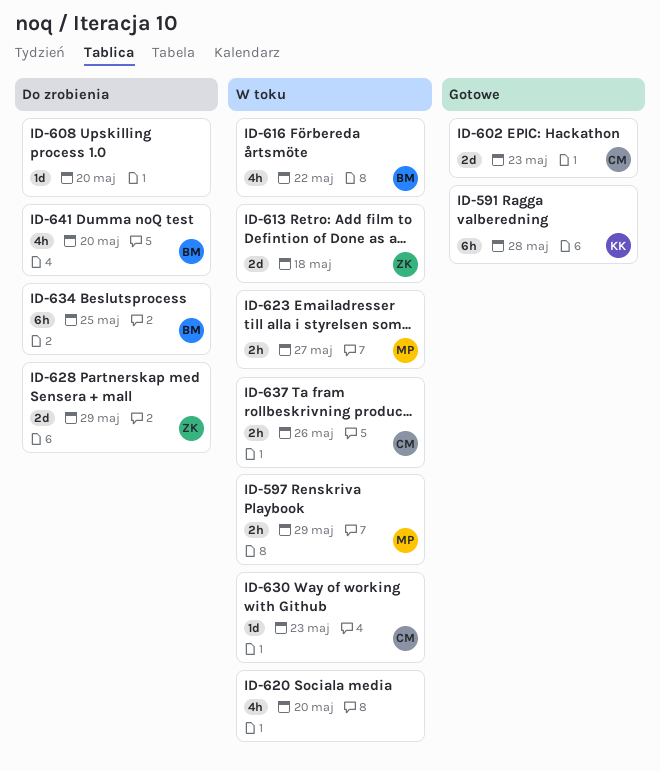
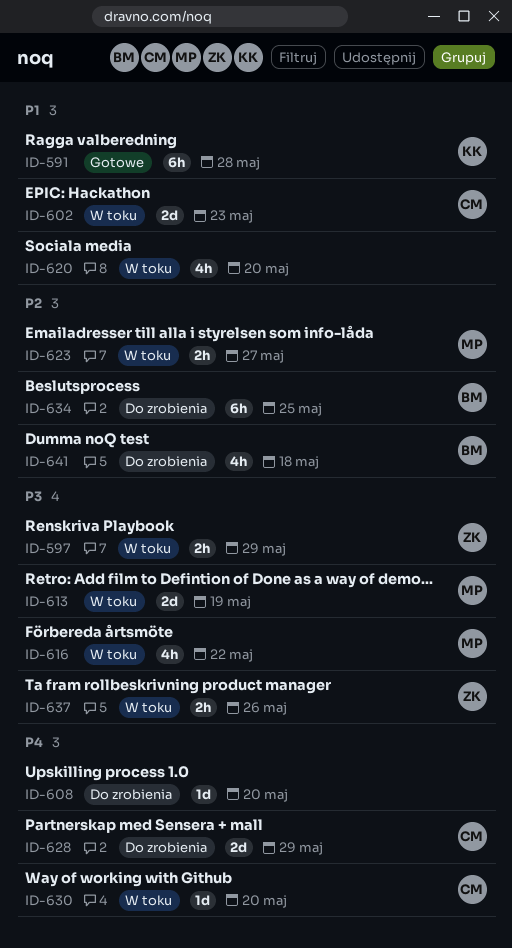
ID-597, owner: MP -> ZK
ID-602, status: Gotowe -> W toku
ID-613, owner: ZK -> MP
ID-613, due: May 18 -> May 19
ID-616, owner: BM -> MP
ID-628, owner: ZK -> CM
ID-630, due: May 23 -> May 20
ID-637, owner: CM -> ZK
ID-641, due: May 20 -> May 18

